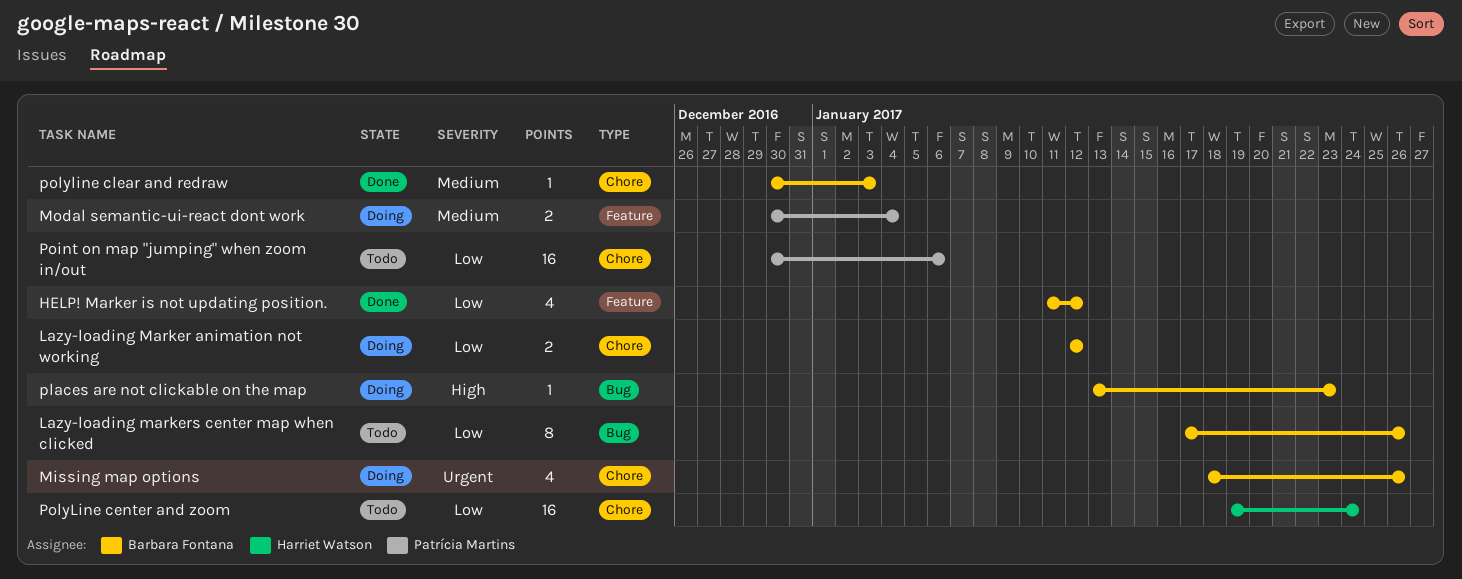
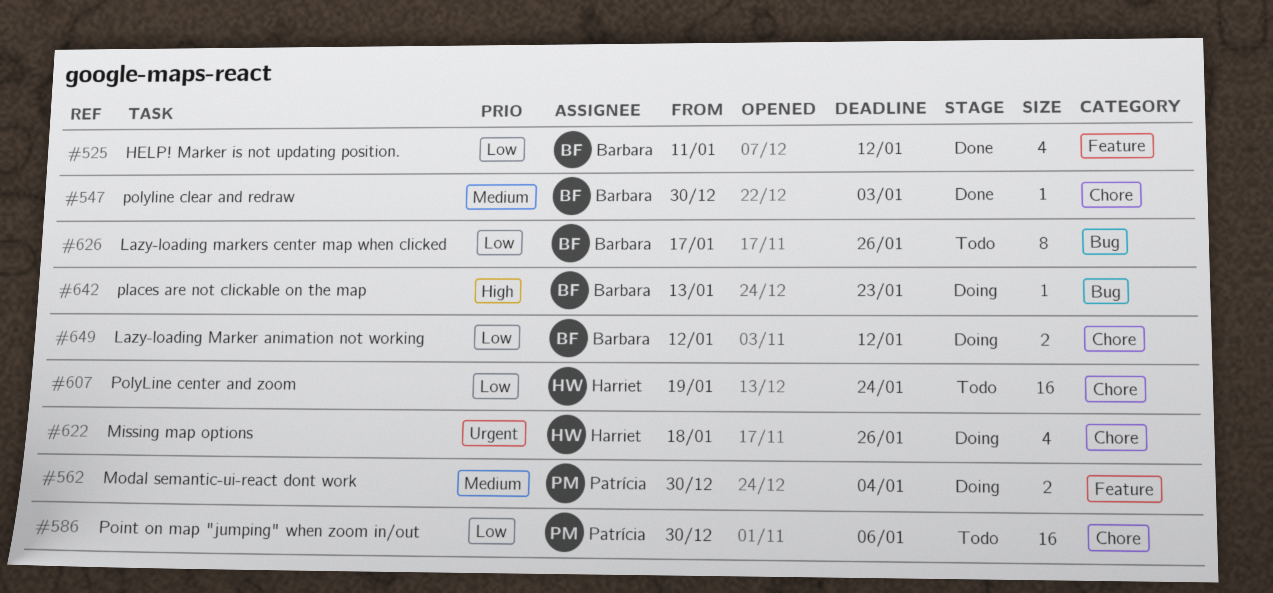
Missing map options, owner: Barbara Fontana -> Harriet Watson

